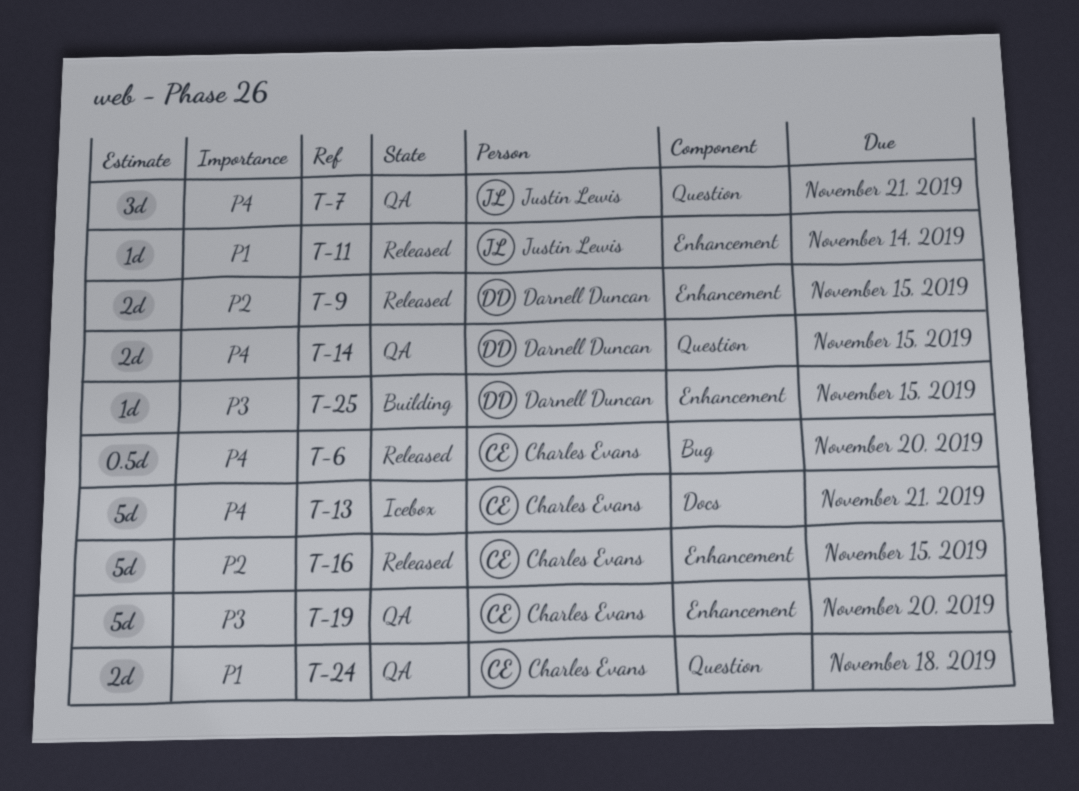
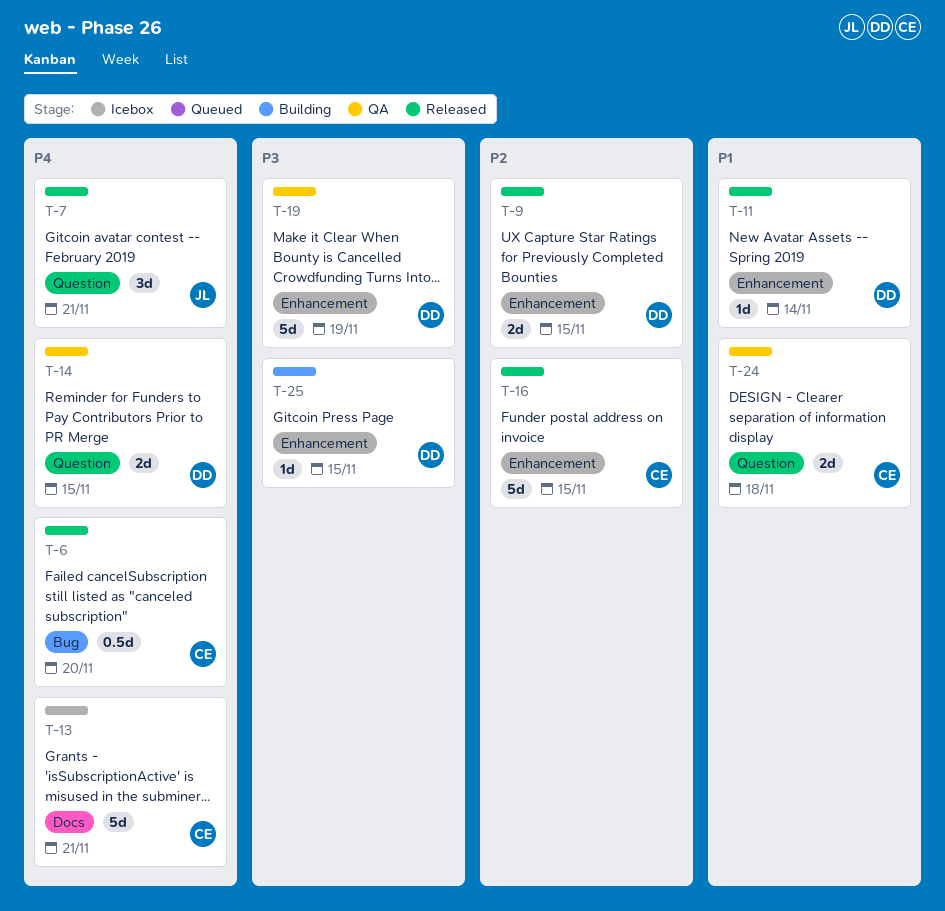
T-7, status: QA -> Released
T-11, owner: Justin Lewis -> Darnell Duncan
T-19, owner: Charles Evans -> Darnell Duncan
T-19, due: Nov 20 -> Nov 19

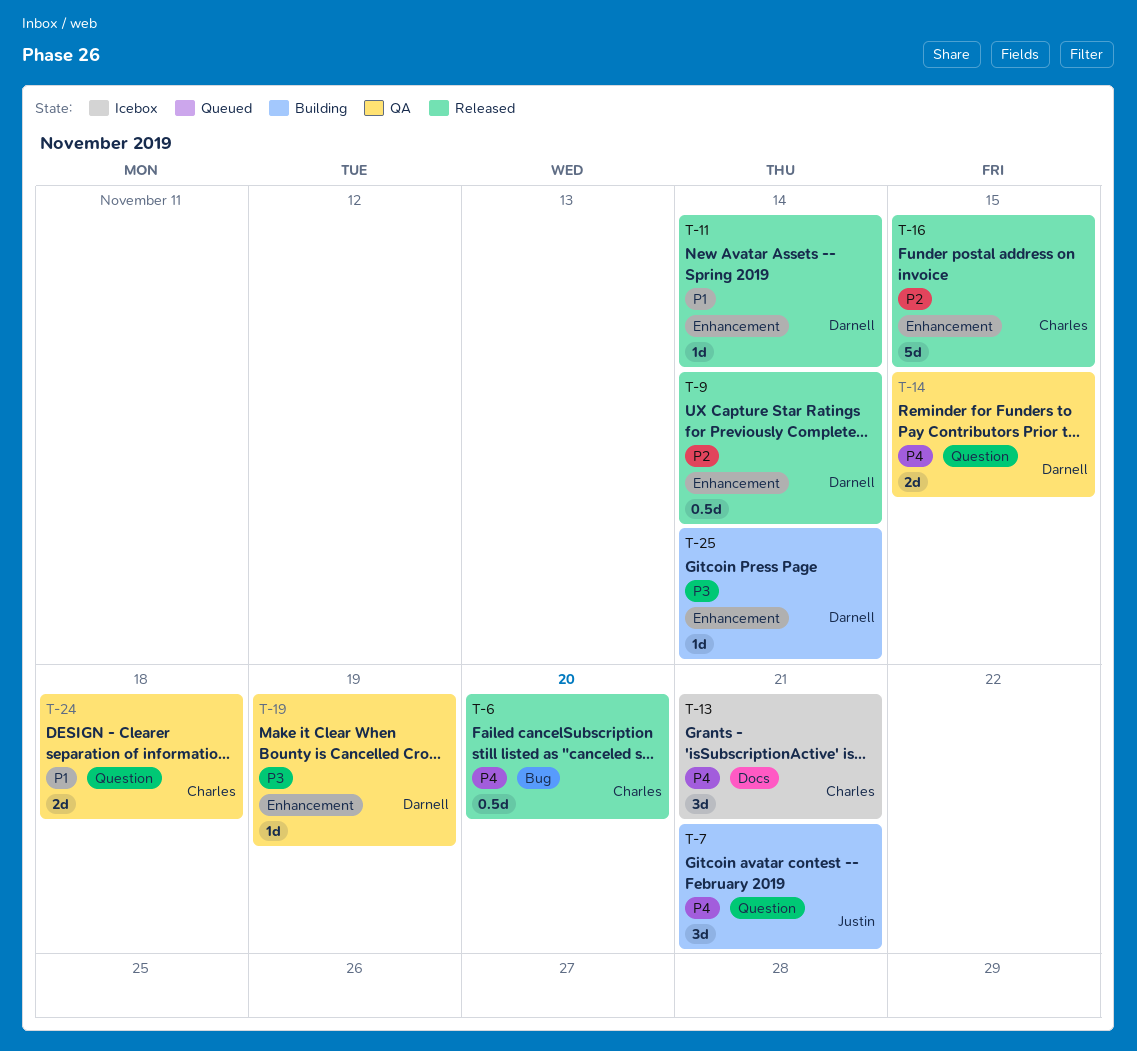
T-7, status: Released -> Building
T-9, estimate: 2d -> 0.5d
T-9, due: Nov 15 -> Nov 14
T-13, estimate: 5d -> 3d
T-19, estimate: 5d -> 1d
T-25, due: Nov 15 -> Nov 14

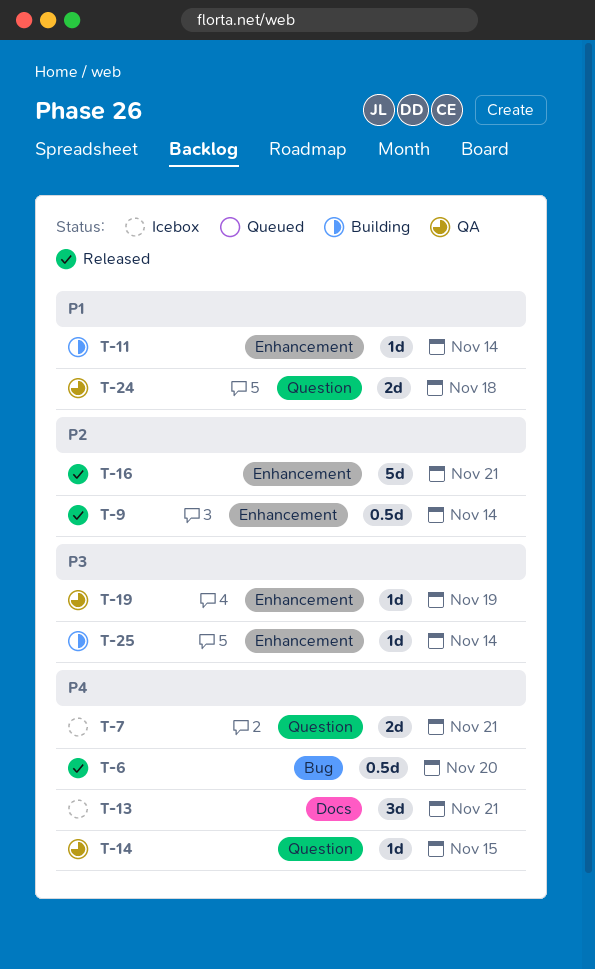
T-7, status: Building -> Icebox
T-7, estimate: 3d -> 2d
T-11, status: Released -> Building
T-14, estimate: 2d -> 1d
T-16, due: Nov 15 -> Nov 21

